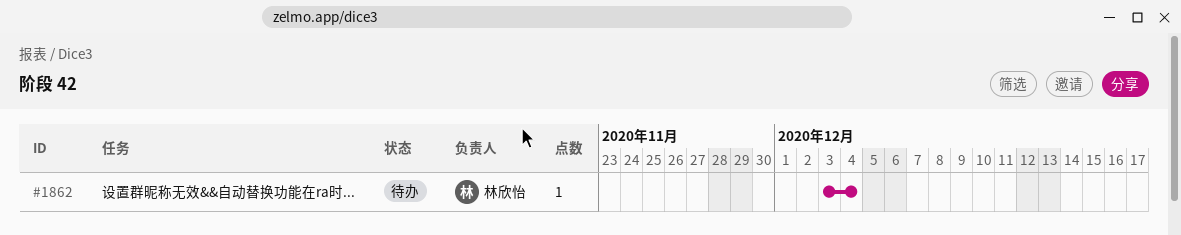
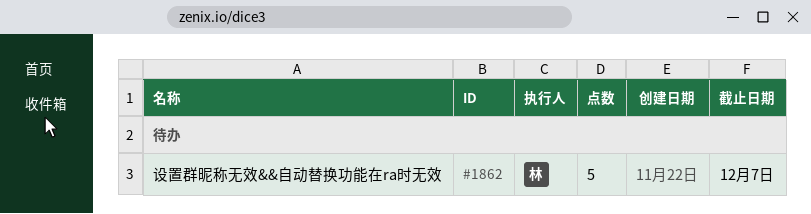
#1862, estimate: 1 -> 5
#1862, due: Dec 4 -> Dec 7

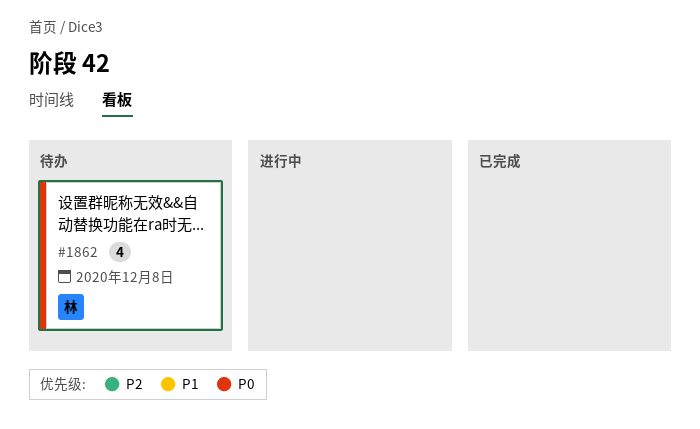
#1862, estimate: 5 -> 4
#1862, due: Dec 7 -> Dec 8

